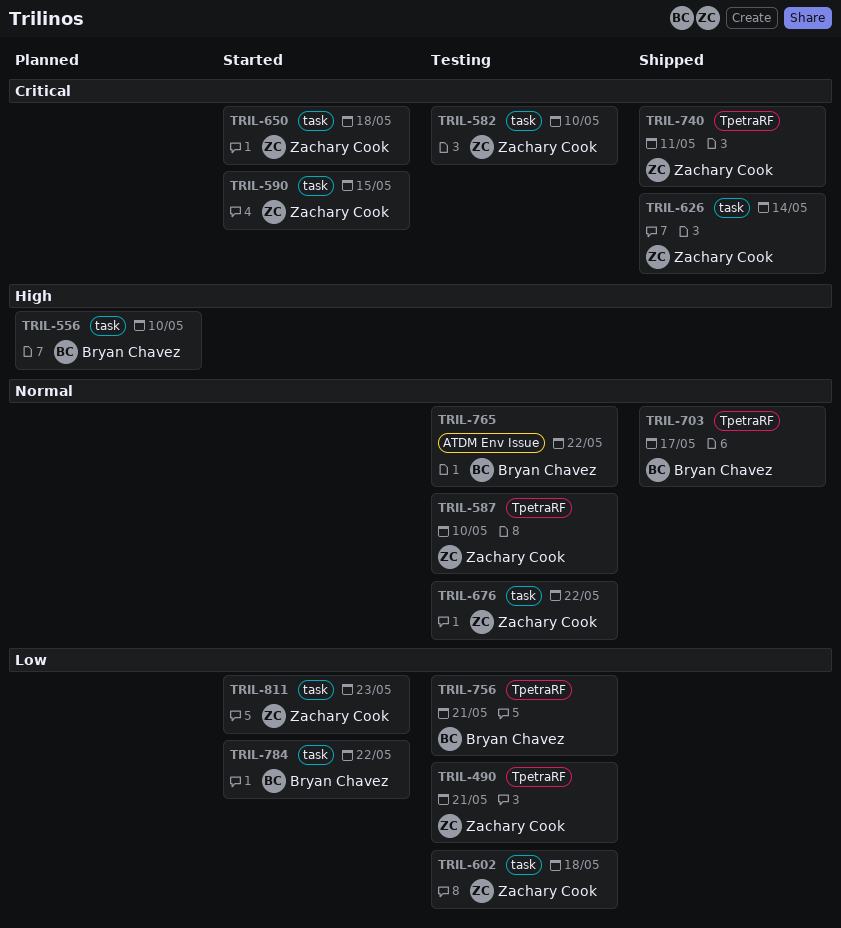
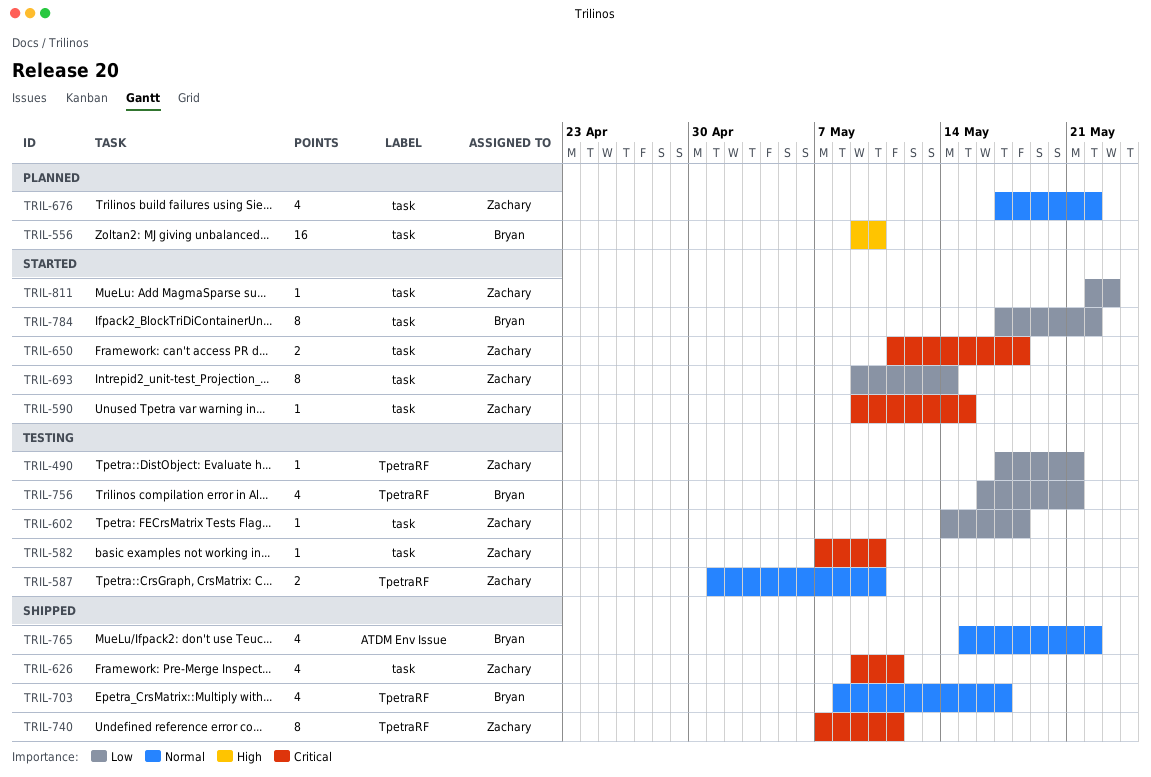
TRIL-626, due: May 14 -> May 11
TRIL-676, status: Testing -> Planned
TRIL-693: none -> present
TRIL-765, status: Testing -> Shipped

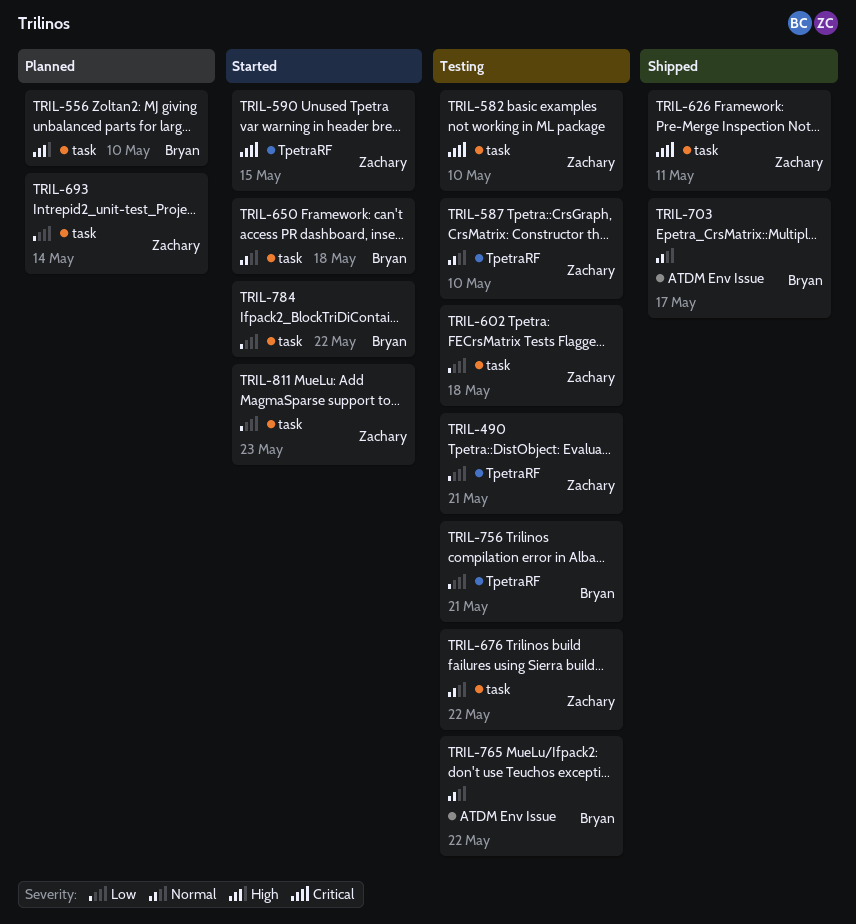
TRIL-590, label: task -> TpetraRF
TRIL-650, owner: Zachary -> Bryan
TRIL-650, priority: Critical -> Normal
TRIL-676, status: Planned -> Testing
TRIL-693, status: Started -> Planned
TRIL-703, label: TpetraRF -> ATDM Env Issue
TRIL-740: present -> none
TRIL-765, status: Shipped -> Testing

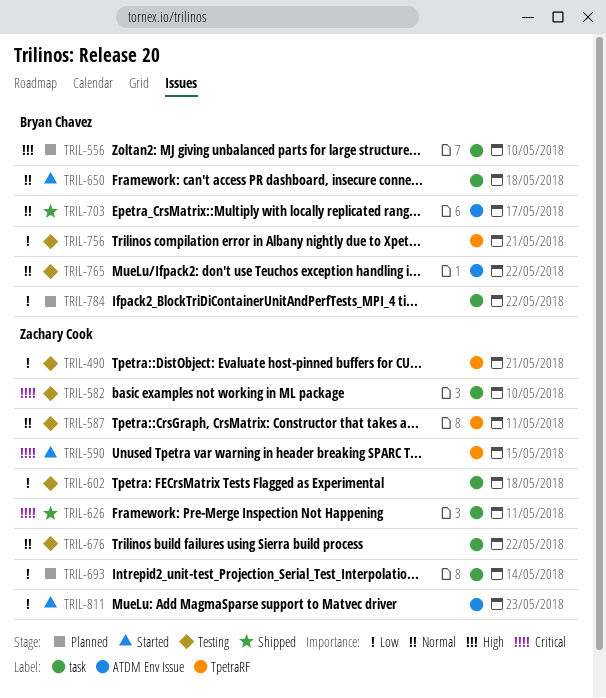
TRIL-587, due: May 10 -> May 11
TRIL-784, status: Started -> Planned
TRIL-811, label: task -> ATDM Env Issue

